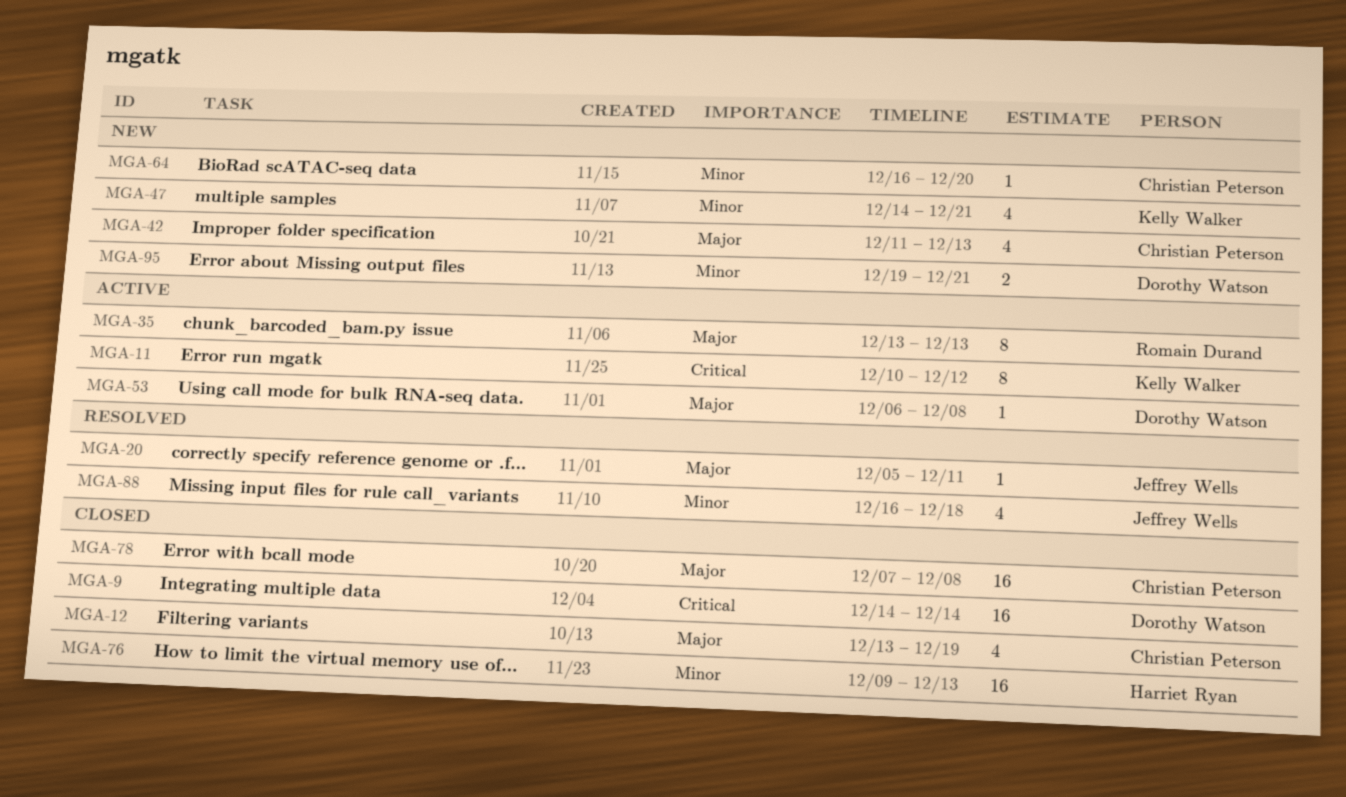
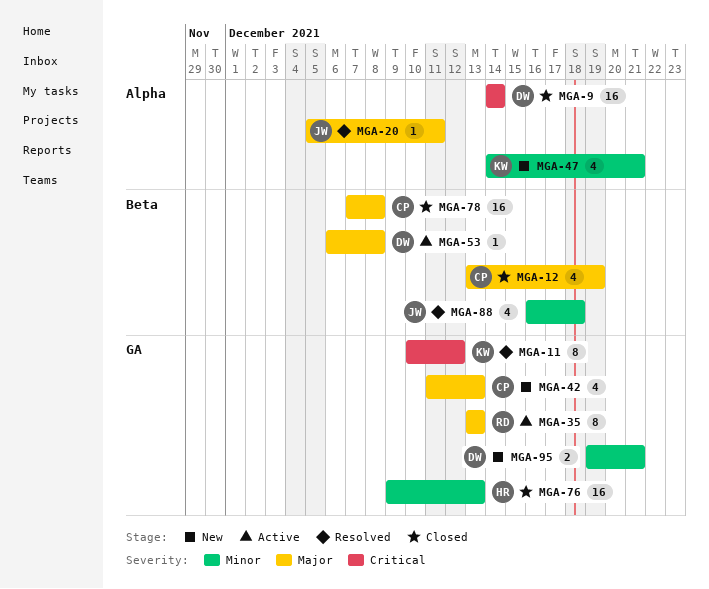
MGA-11, status: Active -> Resolved
MGA-64: present -> none

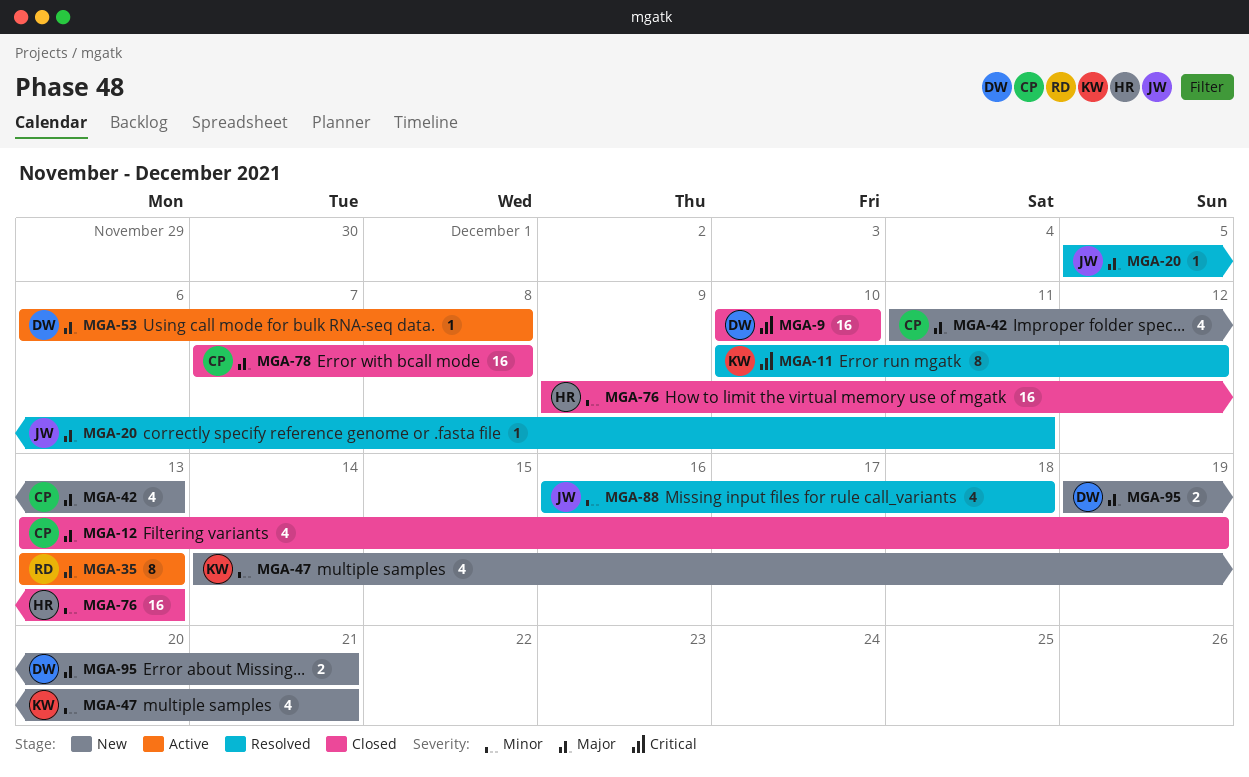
MGA-9, start: Dec 14 -> Dec 10
MGA-9, due: Dec 14 -> Dec 10
MGA-95, priority: Minor -> Major

